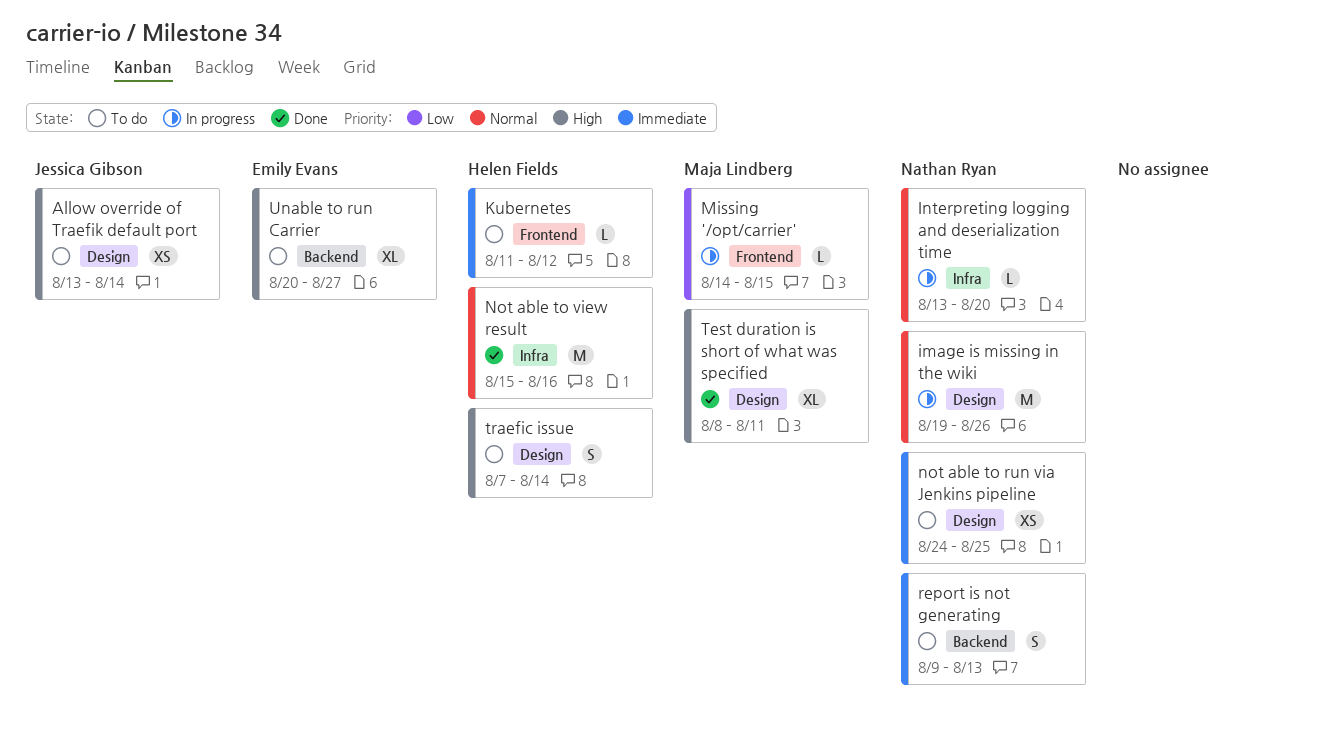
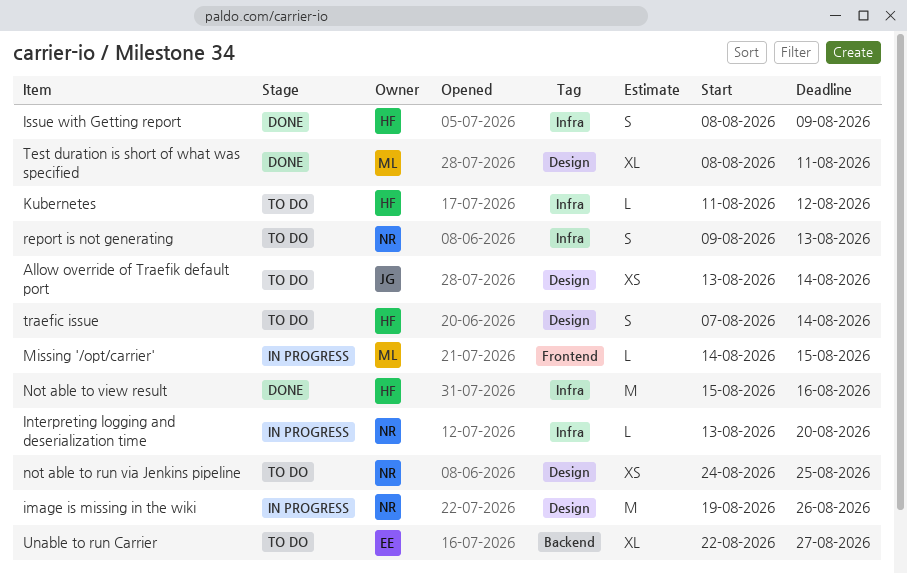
Issue with Getting report: none -> present
Kubernetes, label: Frontend -> Infra
report is not generating, label: Backend -> Infra
Unable to run Carrier, start: Aug 20 -> Aug 22

